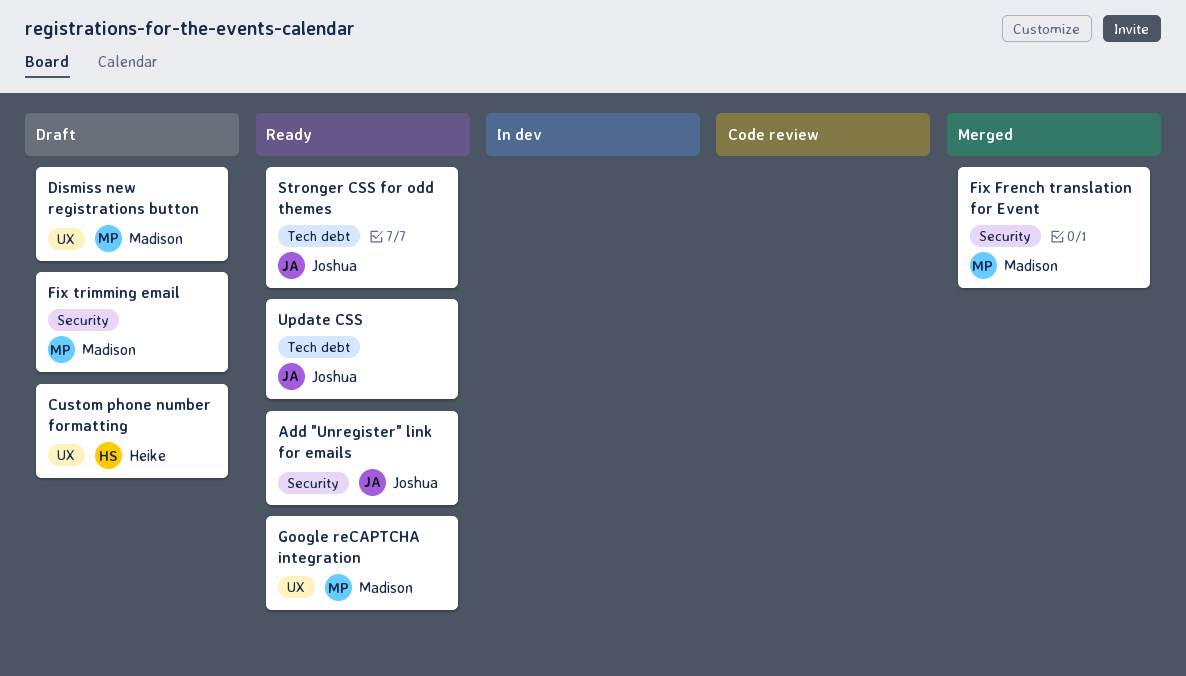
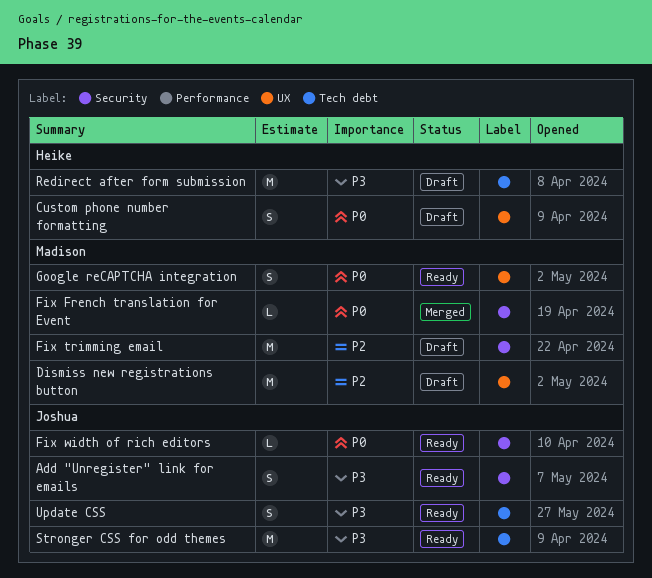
Fix width of rich editors: none -> present
Redirect after form submission: none -> present

